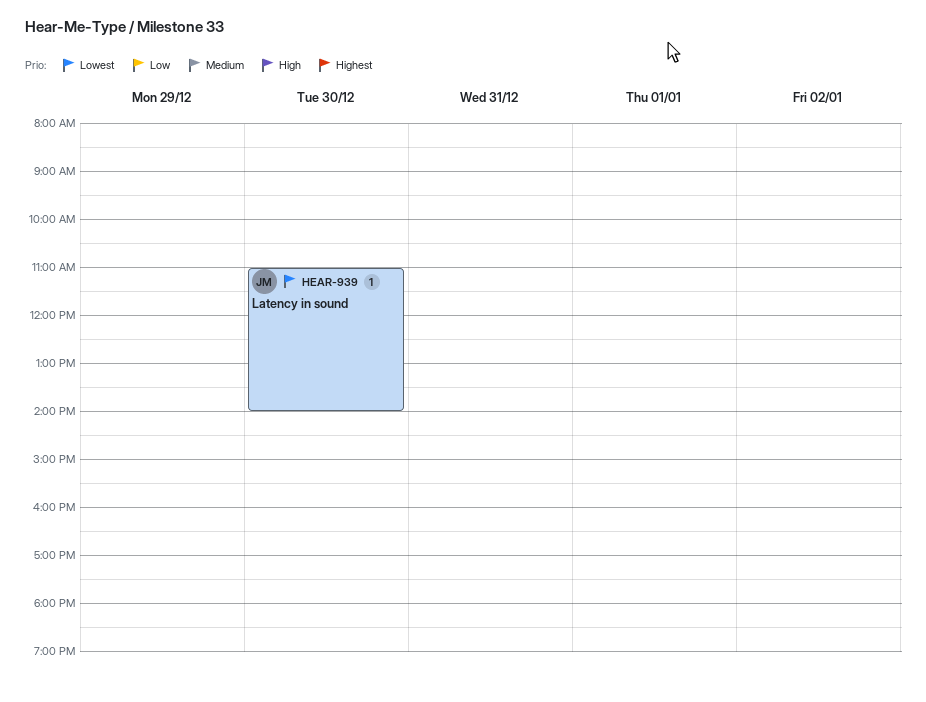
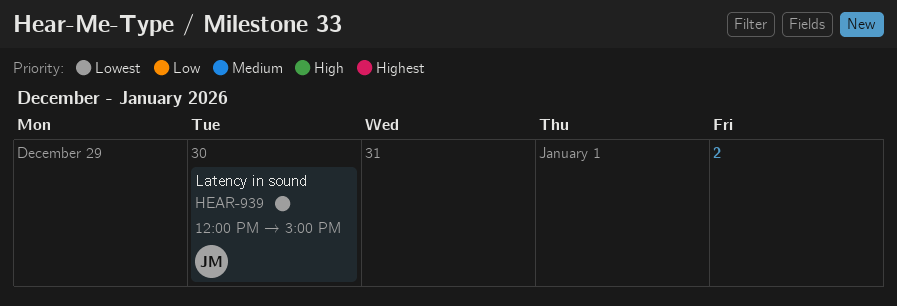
HEAR-939, begins: 11:00 -> 12:00
HEAR-939, ends: 14:00 -> 15:00

